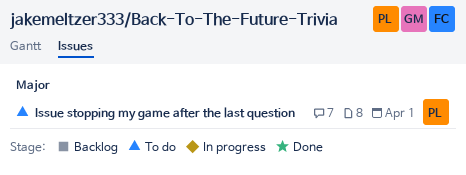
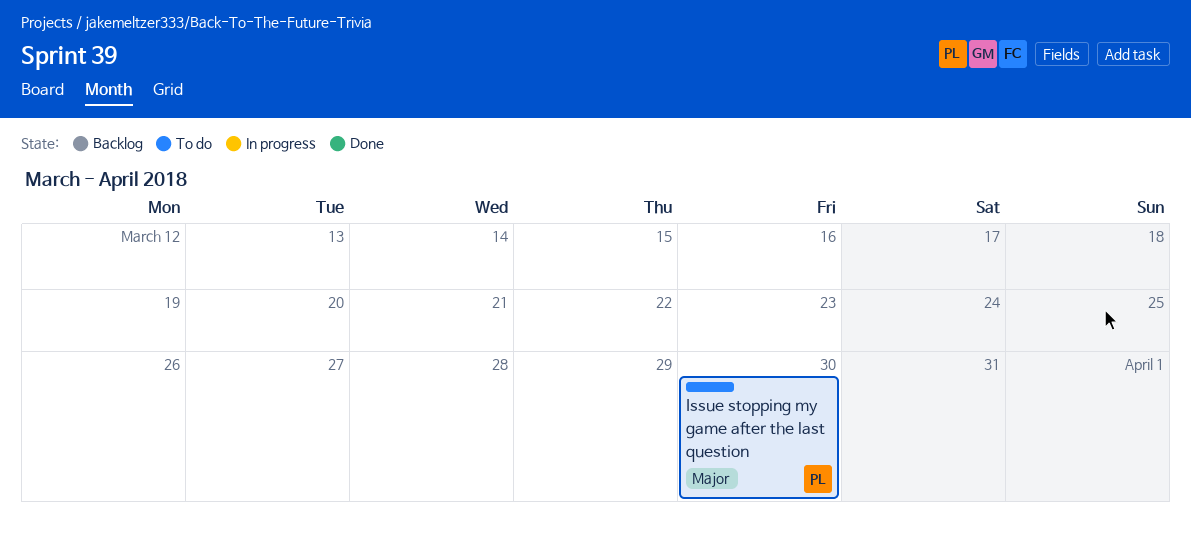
Issue stopping my game after the last question, due: Apr 1 -> Mar 30

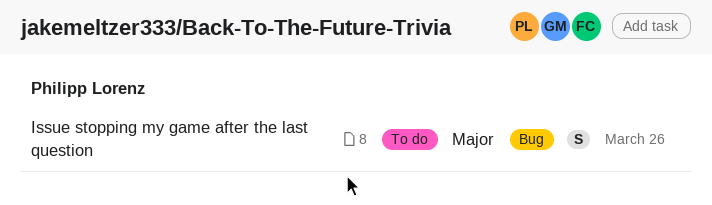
Issue stopping my game after the last question, due: Mar 30 -> Mar 26

